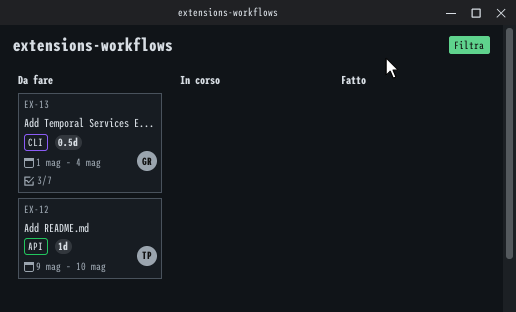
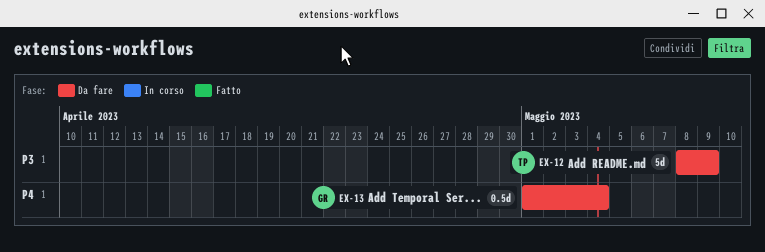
EX-12, estimate: 1d -> 5d
EX-12, start: May 9 -> May 8
EX-12, due: May 10 -> May 9

